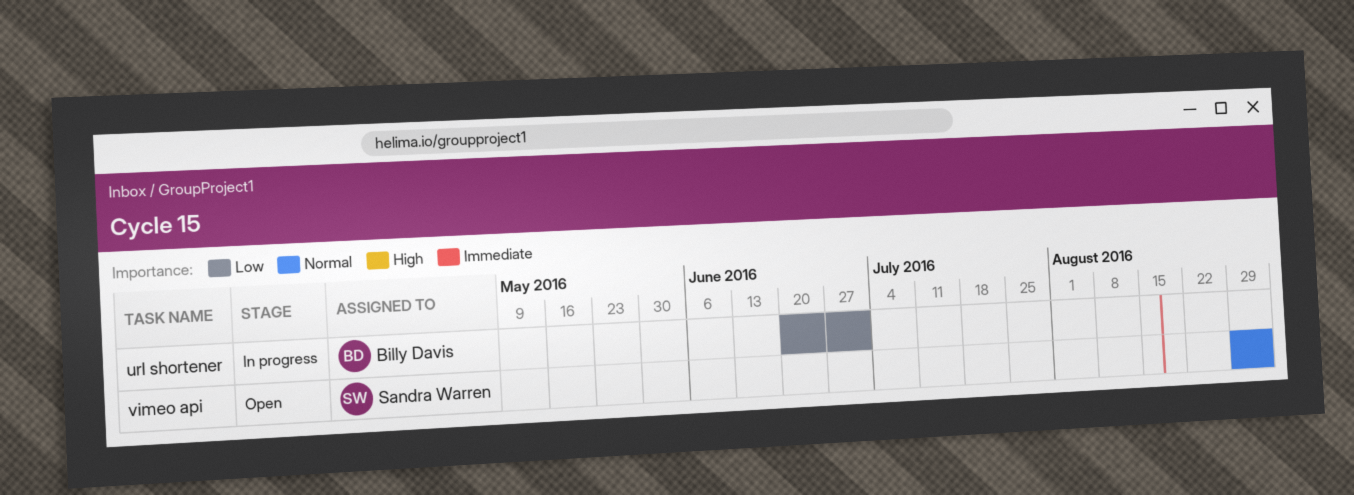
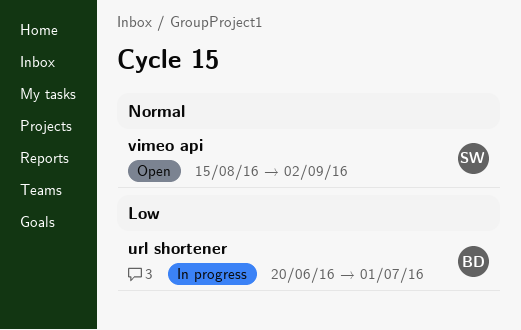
vimeo api, start: Aug 29 -> Aug 15

